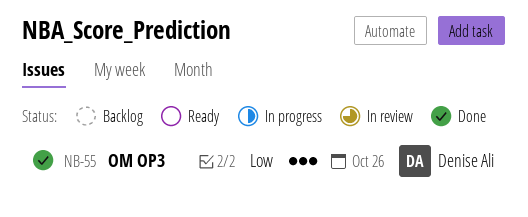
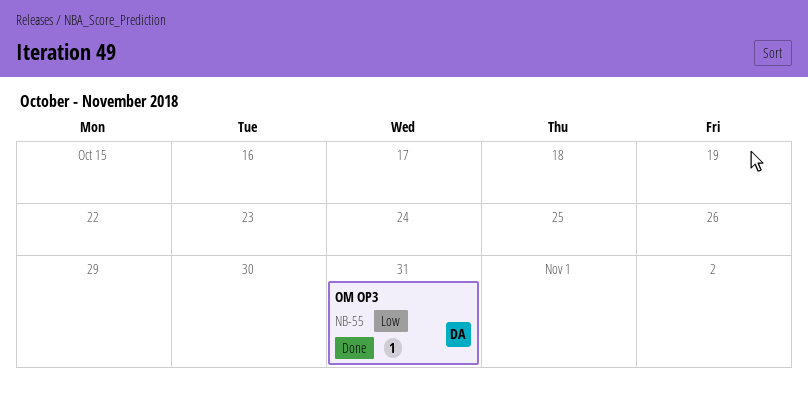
NB-55, estimate: 3 -> 1
NB-55, due: Oct 26 -> Oct 31

